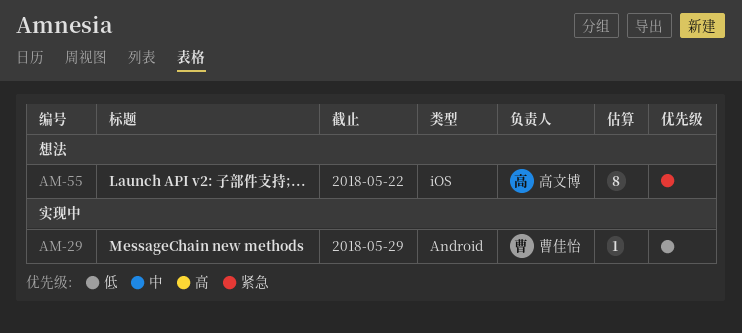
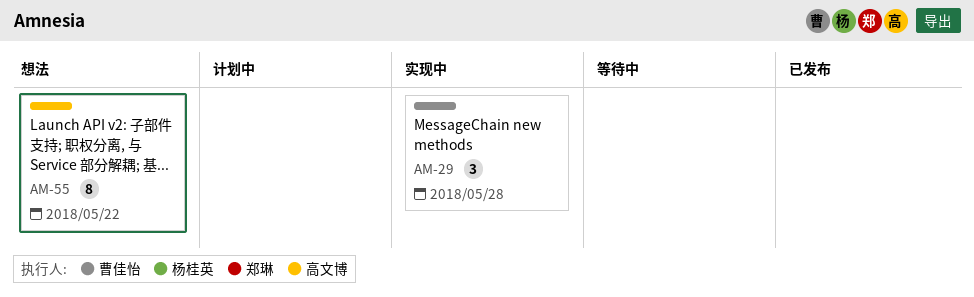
AM-29, estimate: 1 -> 3
AM-29, due: May 29 -> May 28

